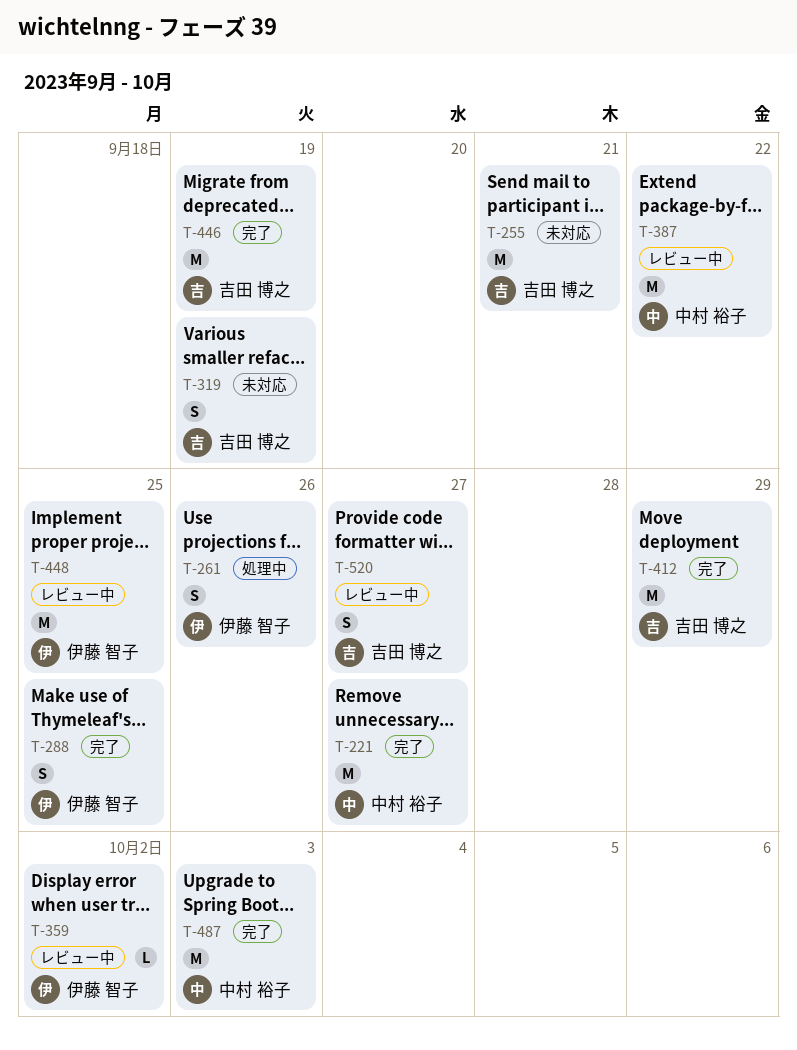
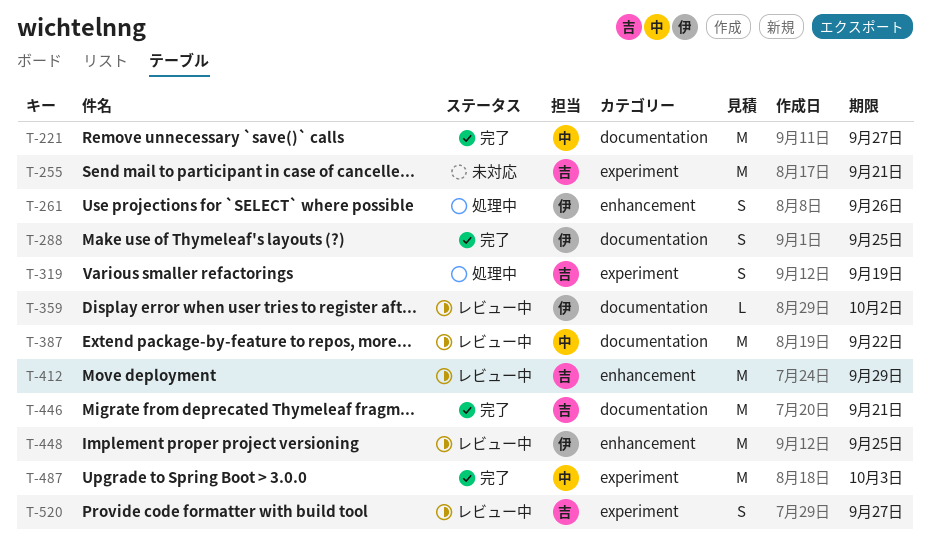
T-319, status: 未対応 -> 処理中
T-412, status: 完了 -> レビュー中
T-446, due: Sep 19 -> Sep 21

